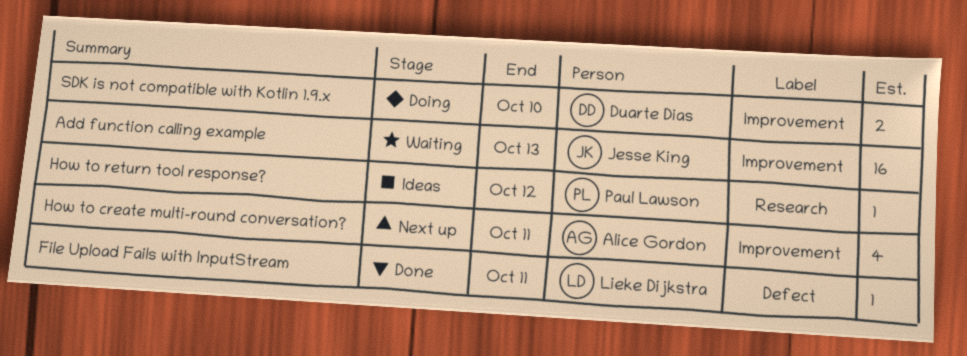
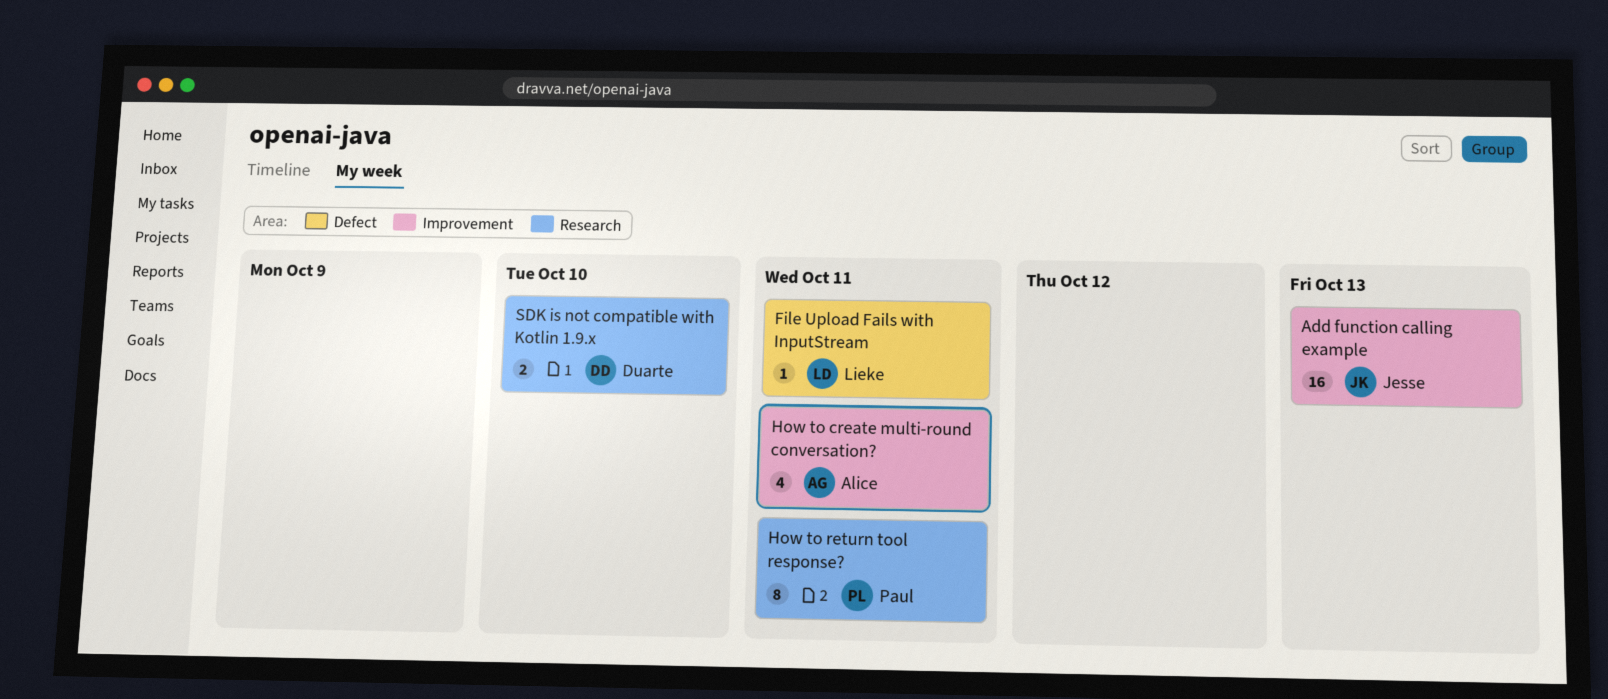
How to return tool response?, estimate: 1 -> 8
How to return tool response?, due: Oct 12 -> Oct 11
SDK is not compatible with Kotlin 1.9.x, label: Improvement -> Research

